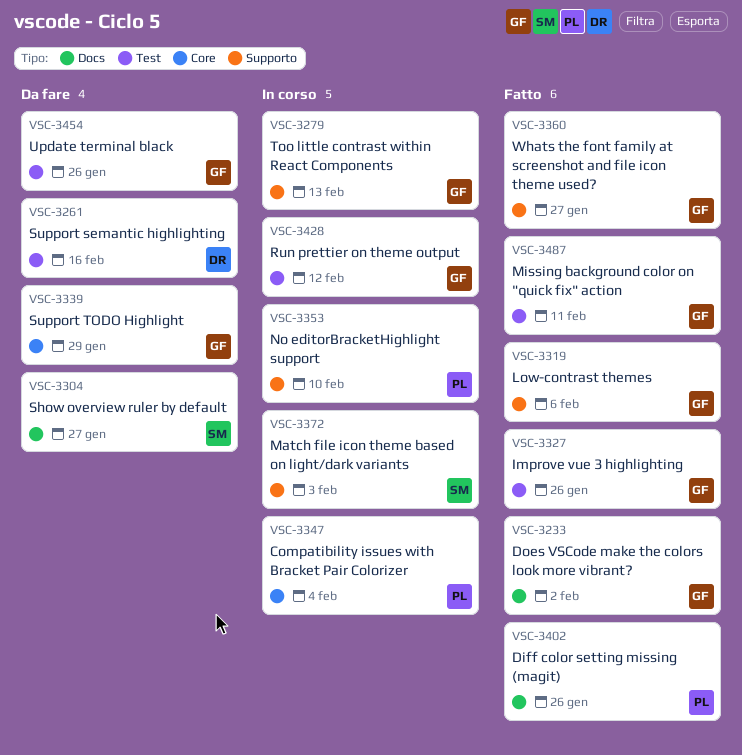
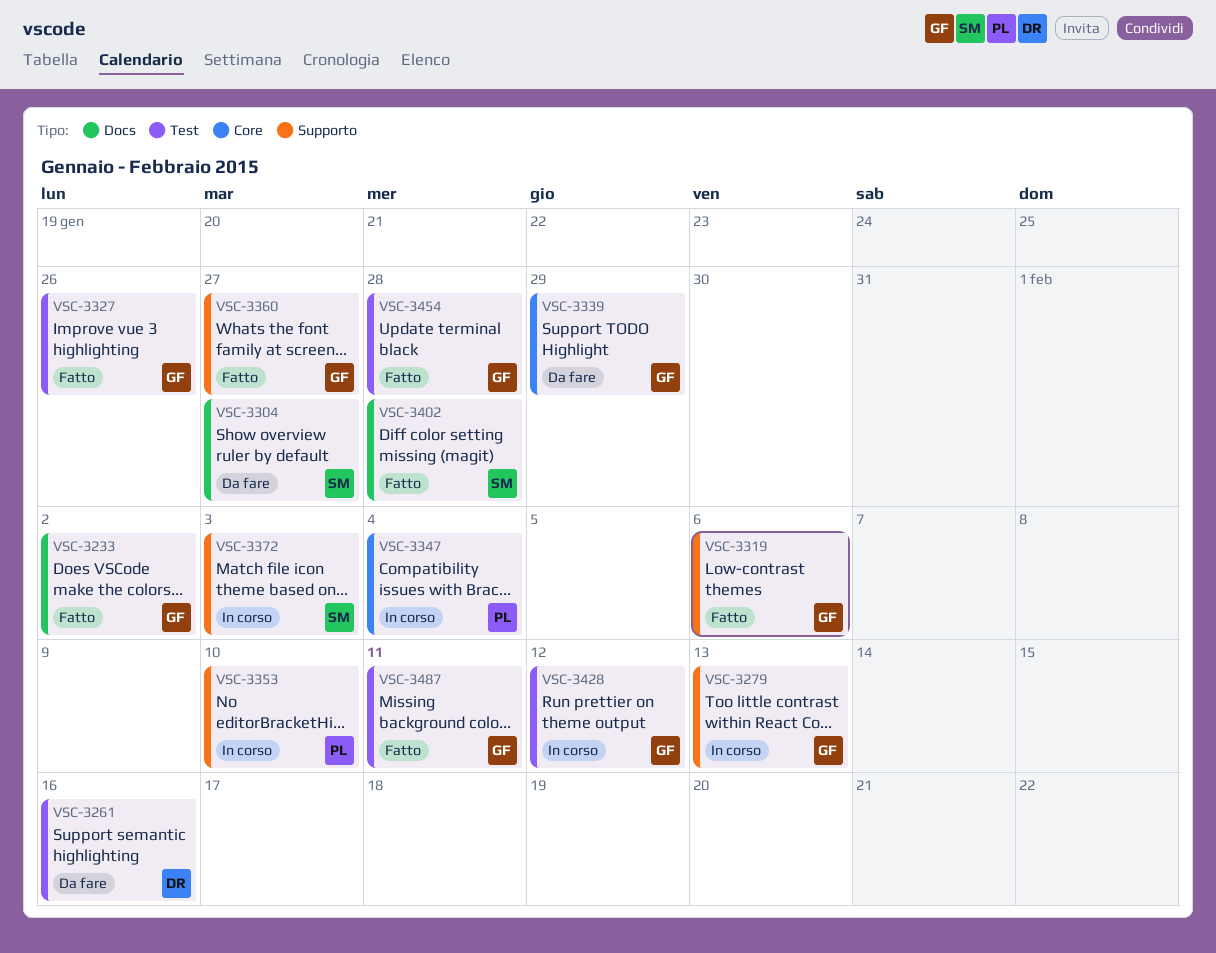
VSC-3402, owner: PL -> SM
VSC-3402, due: Jan 26 -> Jan 28
VSC-3454, status: Da fare -> Fatto
VSC-3454, due: Jan 26 -> Jan 28

